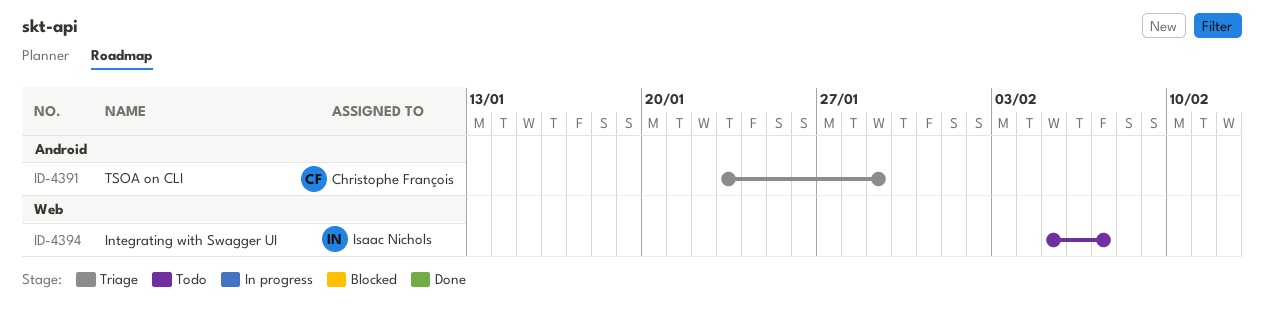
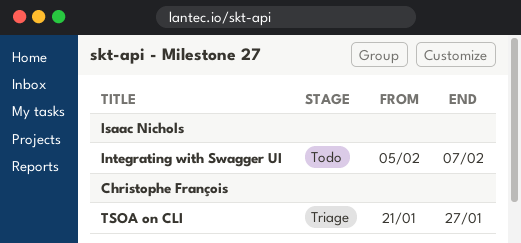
TSOA on CLI, start: Jan 23 -> Jan 21
TSOA on CLI, due: Jan 29 -> Jan 27

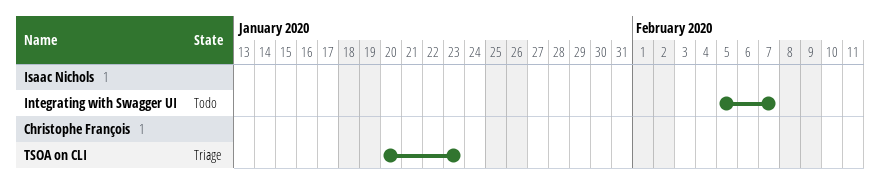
TSOA on CLI, start: Jan 21 -> Jan 20
TSOA on CLI, due: Jan 27 -> Jan 23

